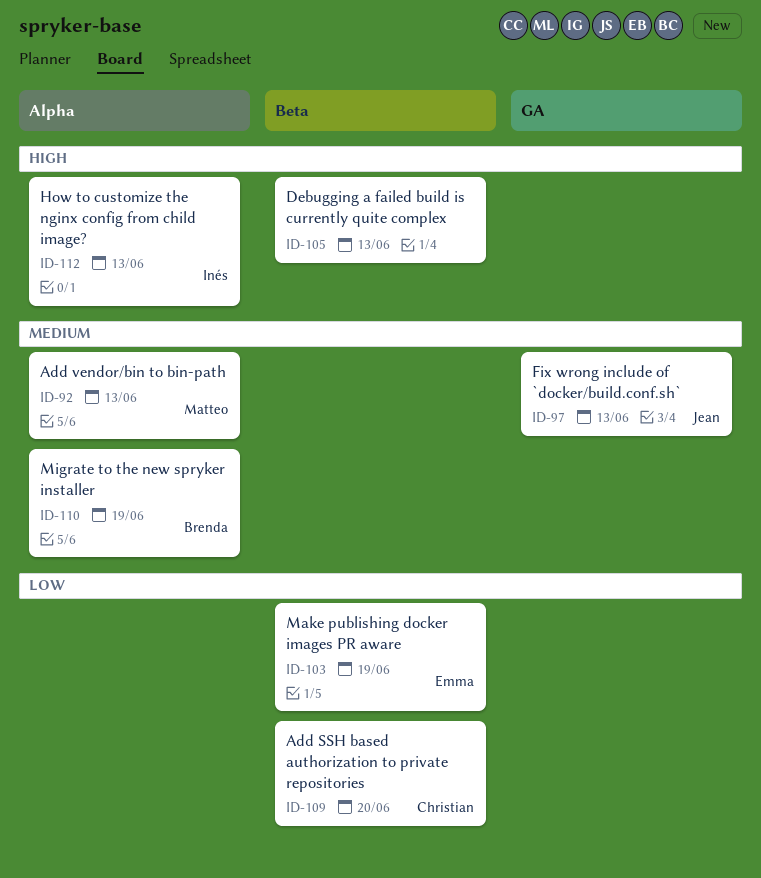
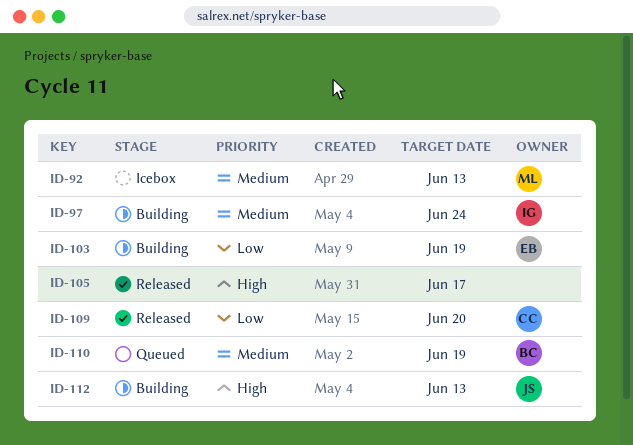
ID-97, owner: Jean -> Inés
ID-97, due: Jun 13 -> Jun 24
ID-105, due: Jun 13 -> Jun 17
ID-112, owner: Inés -> Jean

